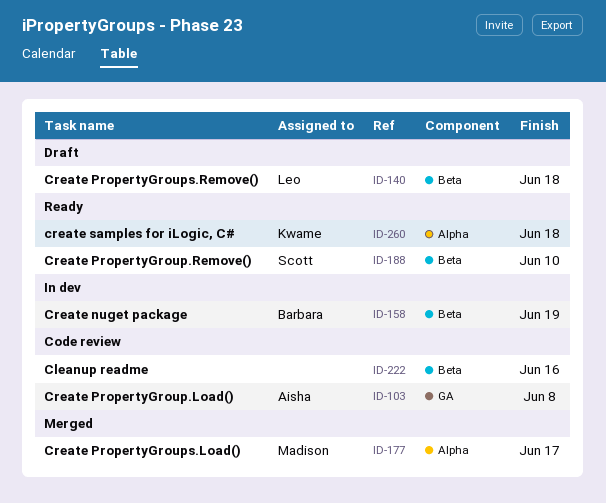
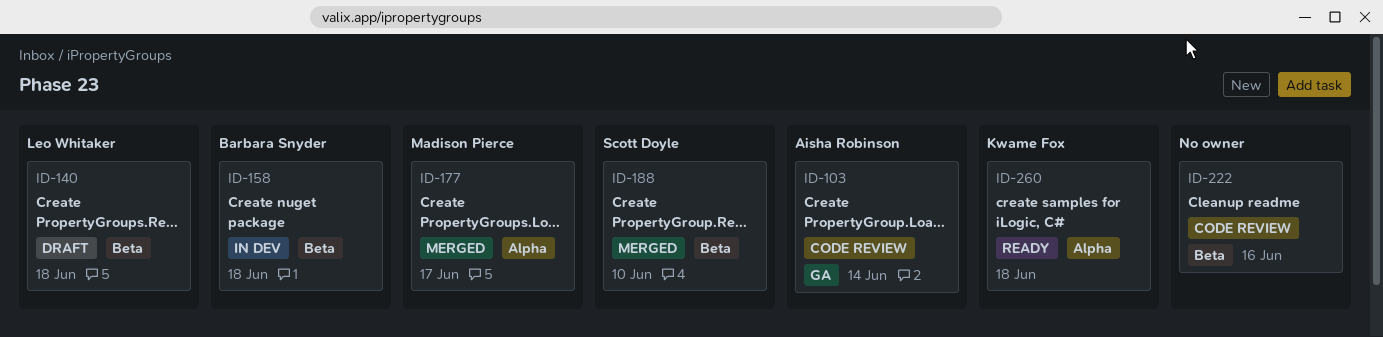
ID-103, due: Jun 8 -> Jun 14
ID-158, due: Jun 19 -> Jun 18
ID-188, status: Ready -> Merged

